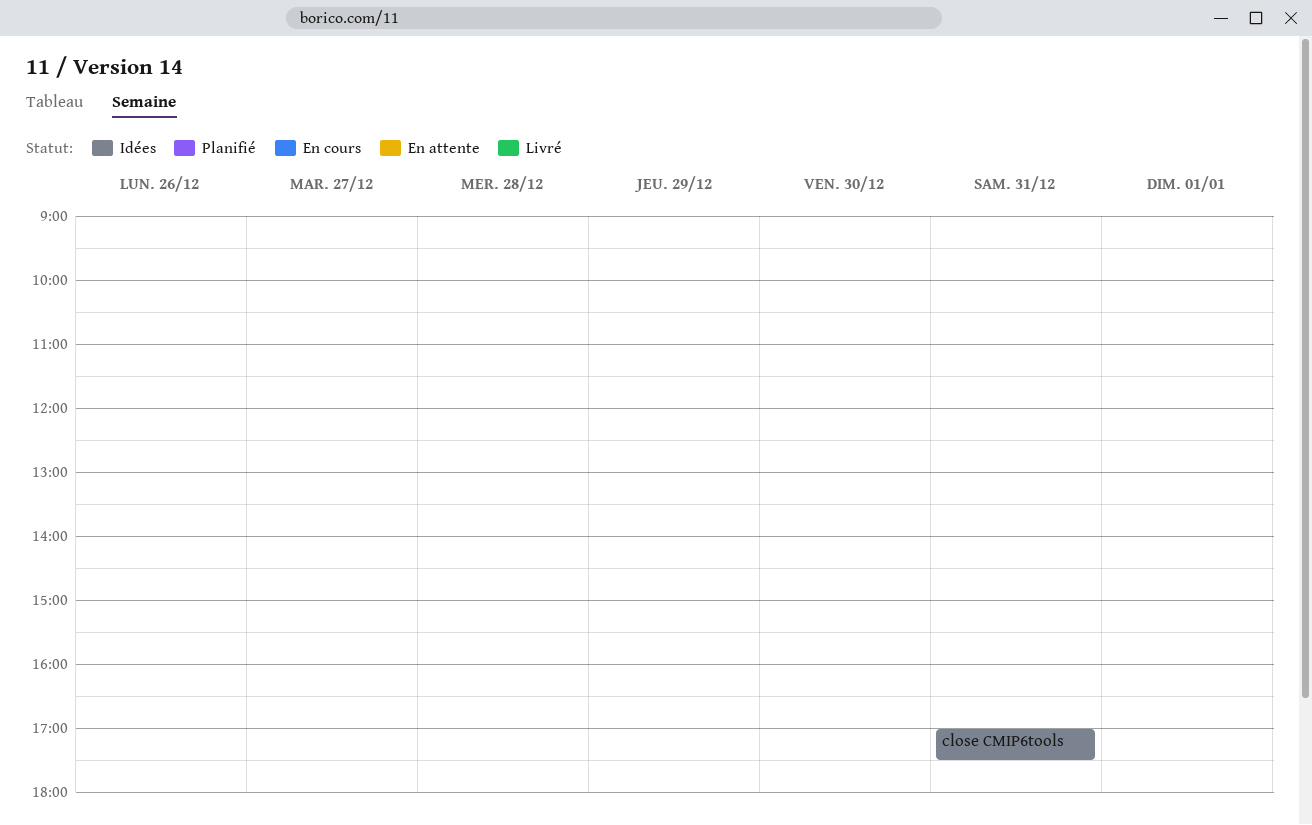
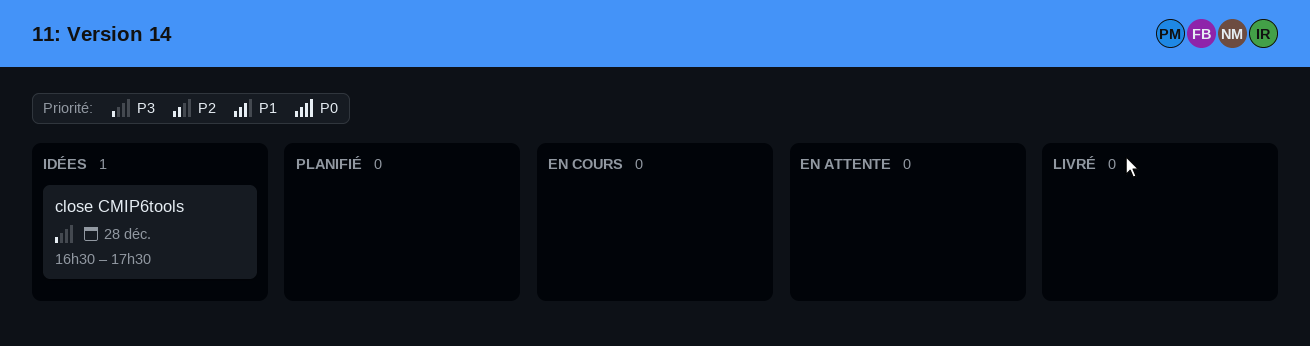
close CMIP6tools, day: Dec 31 -> Dec 28
close CMIP6tools, begins: 17:00 -> 16:30

